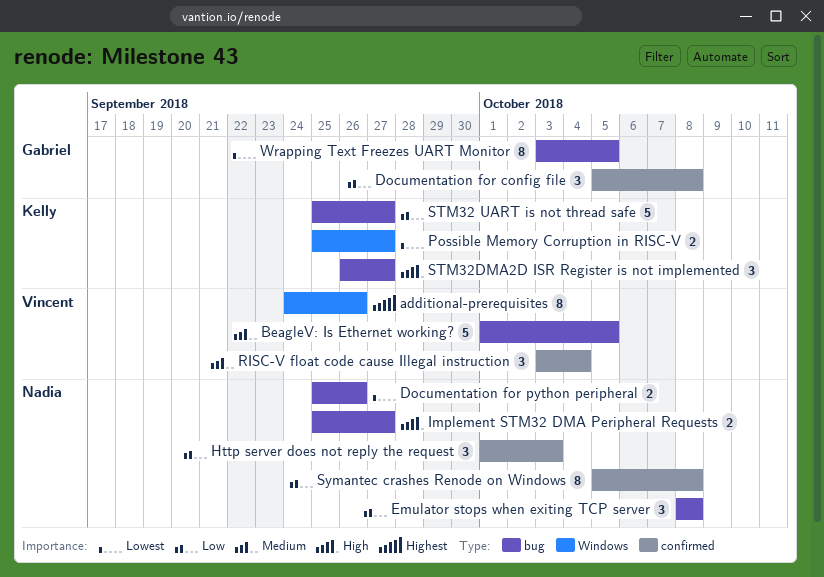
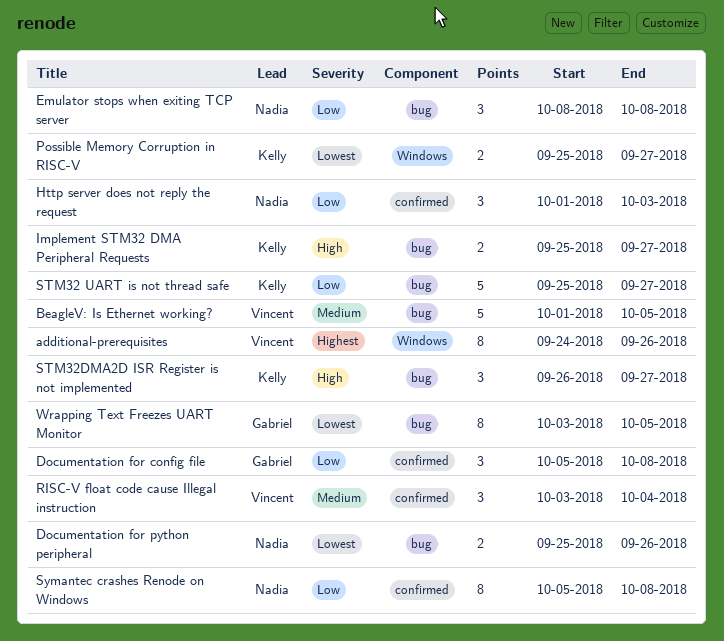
Implement STM32 DMA Peripheral Requests, owner: Nadia -> Kelly

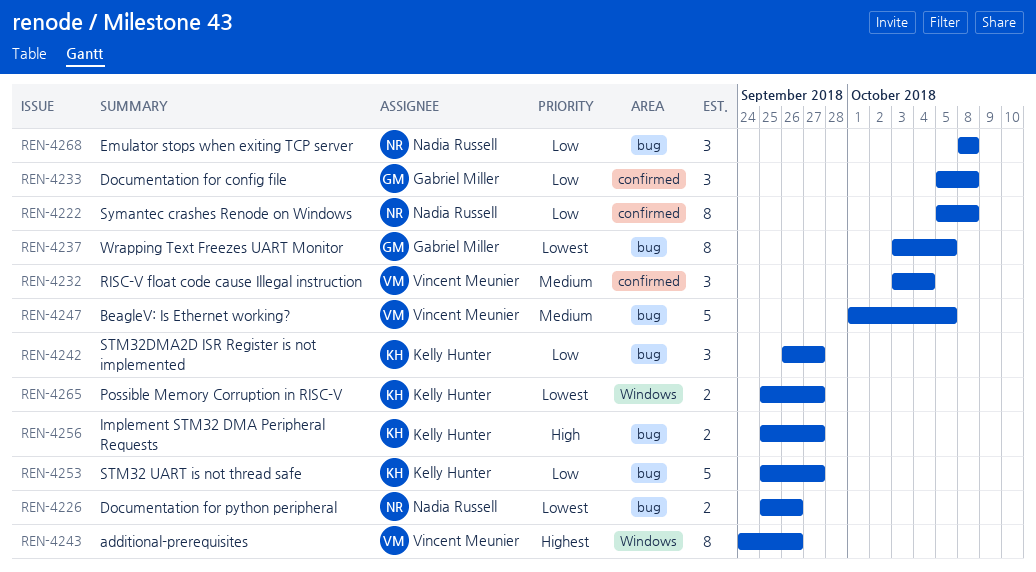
Http server does not reply the request: present -> none
STM32DMA2D ISR Register is not implemented, priority: High -> Low

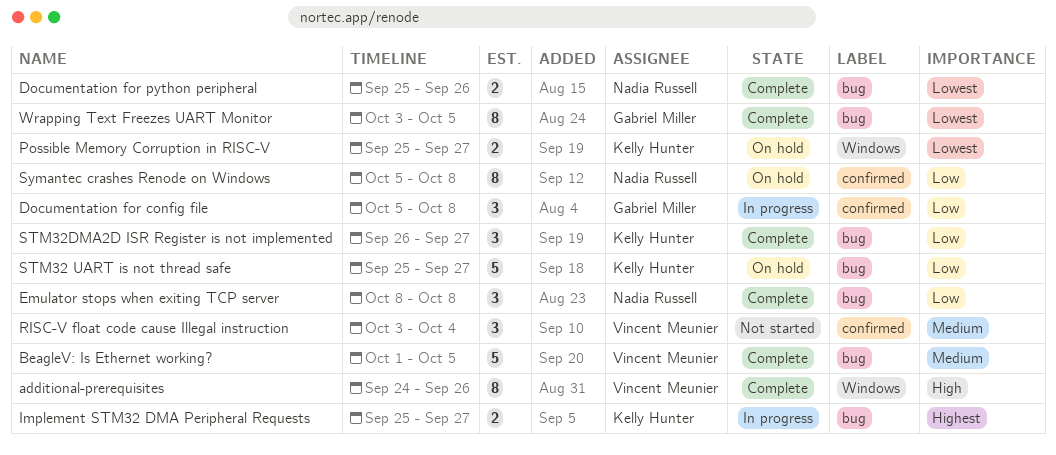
additional-prerequisites, priority: Highest -> High
Implement STM32 DMA Peripheral Requests, priority: High -> Highest

